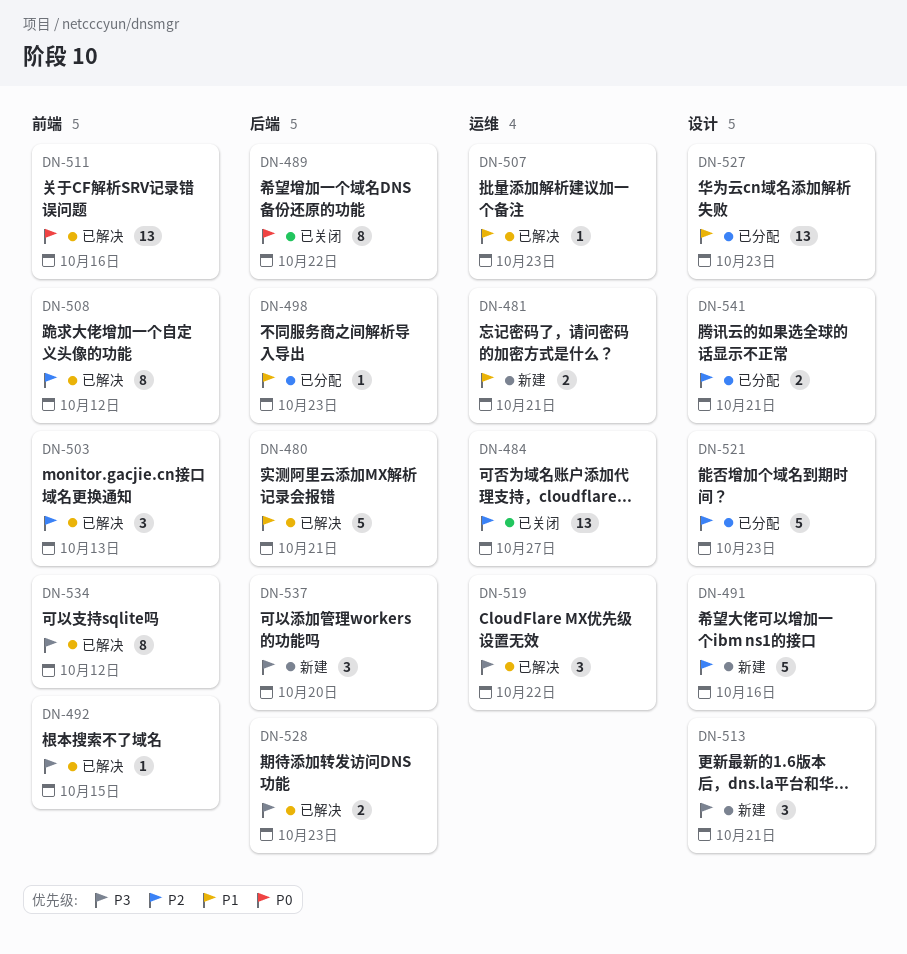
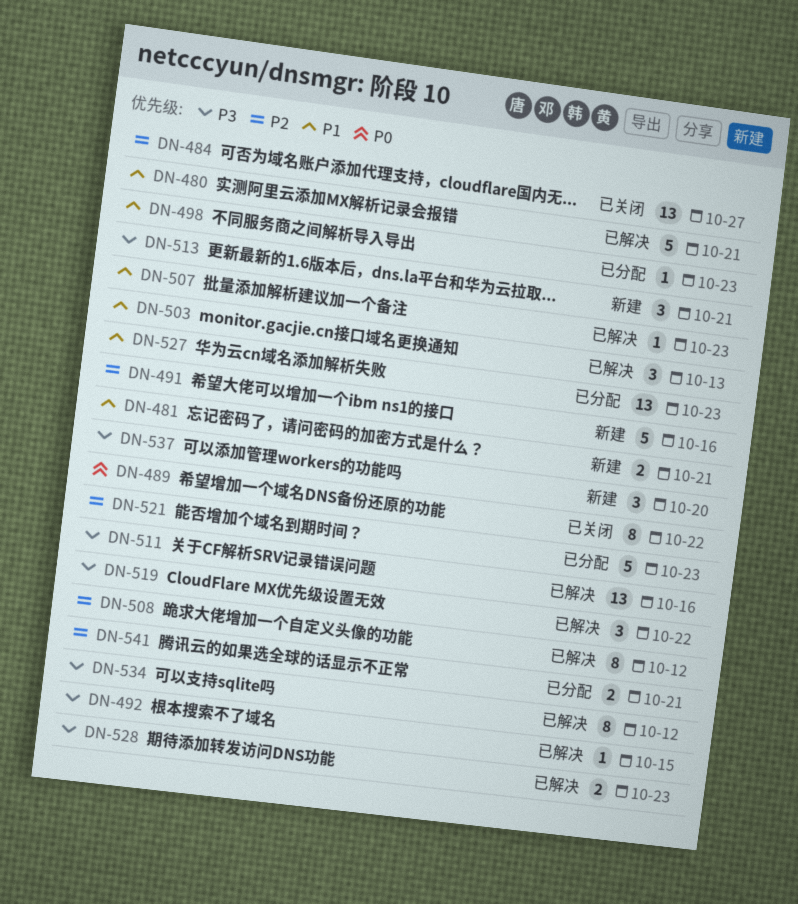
DN-503, priority: P2 -> P1
DN-511, priority: P0 -> P3

